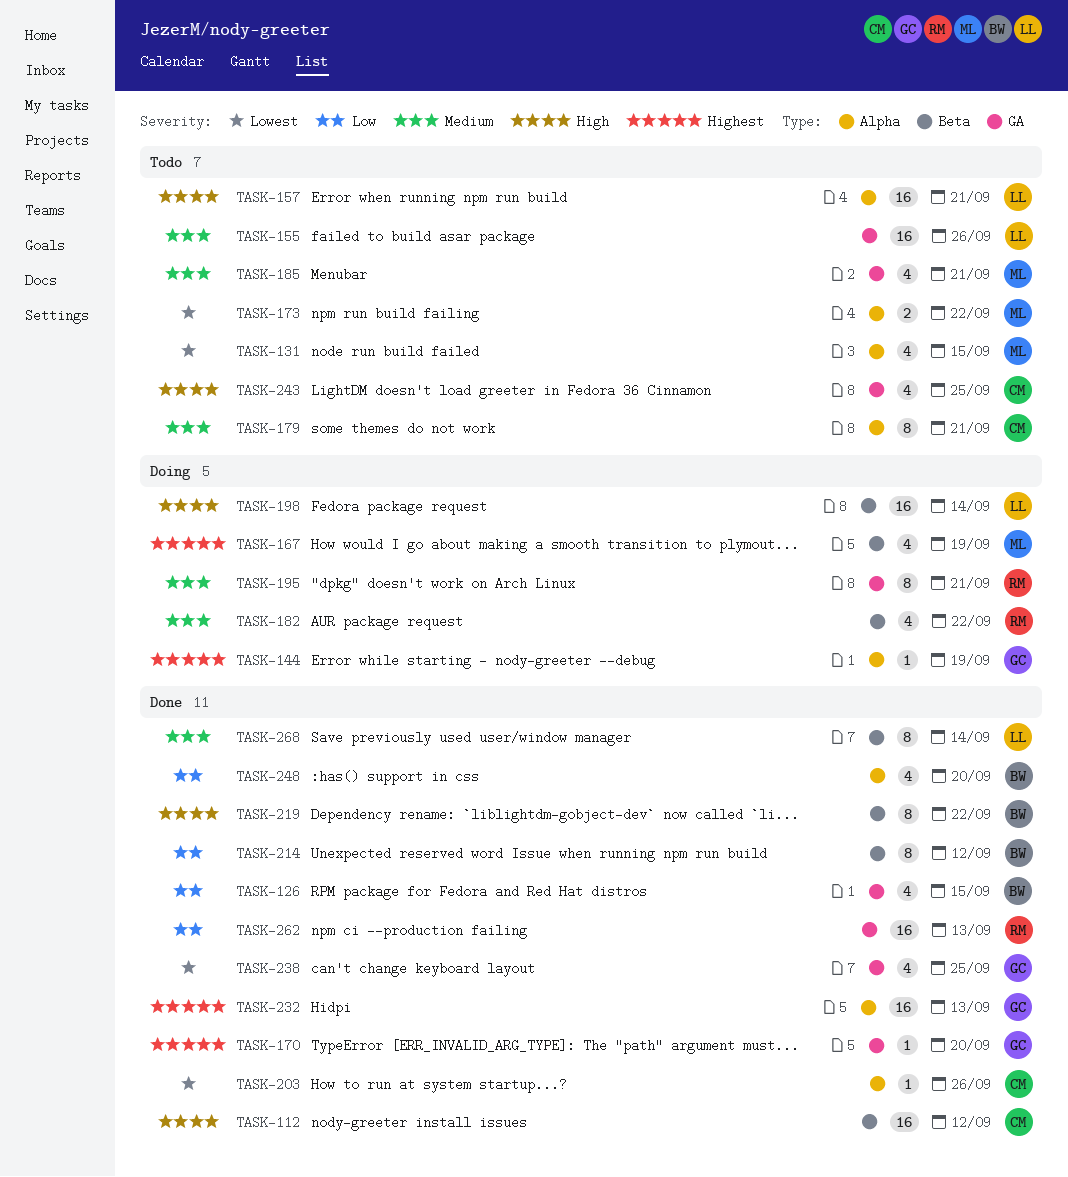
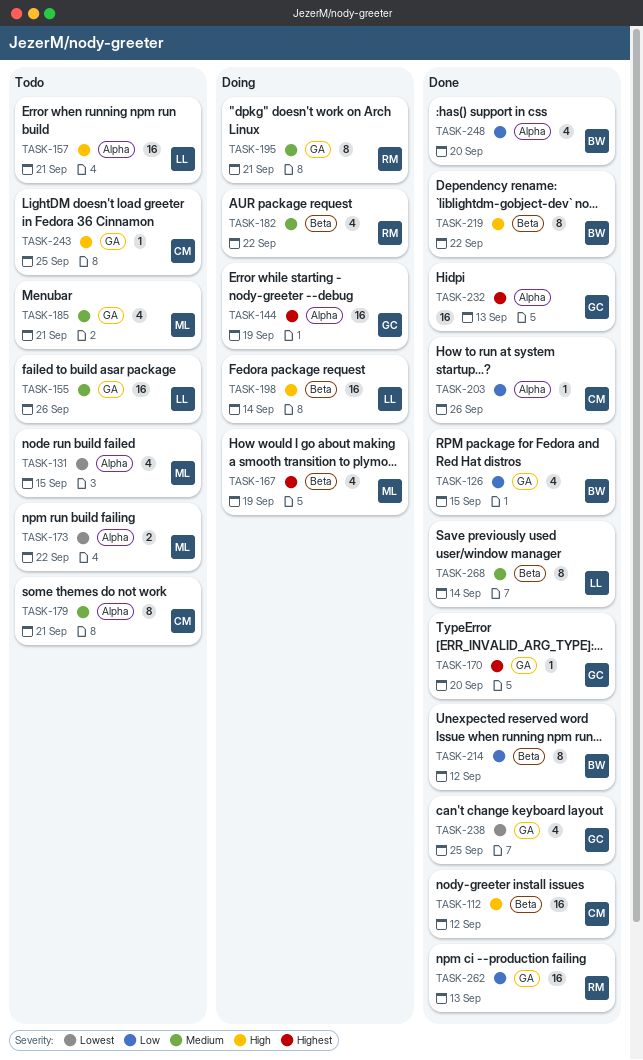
TASK-144, estimate: 1 -> 16
TASK-203, priority: Lowest -> Low
TASK-243, estimate: 4 -> 1

